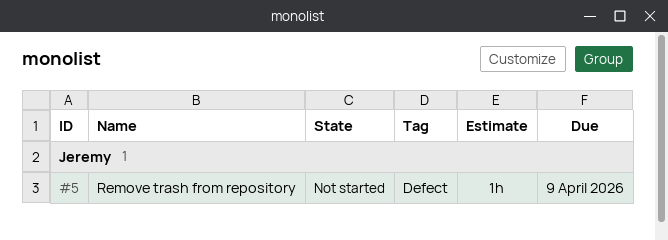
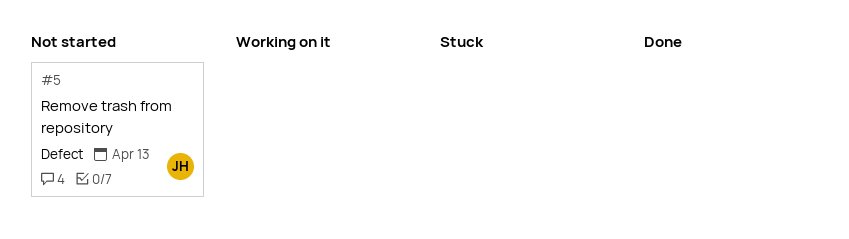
#5, due: Apr 9 -> Apr 13

